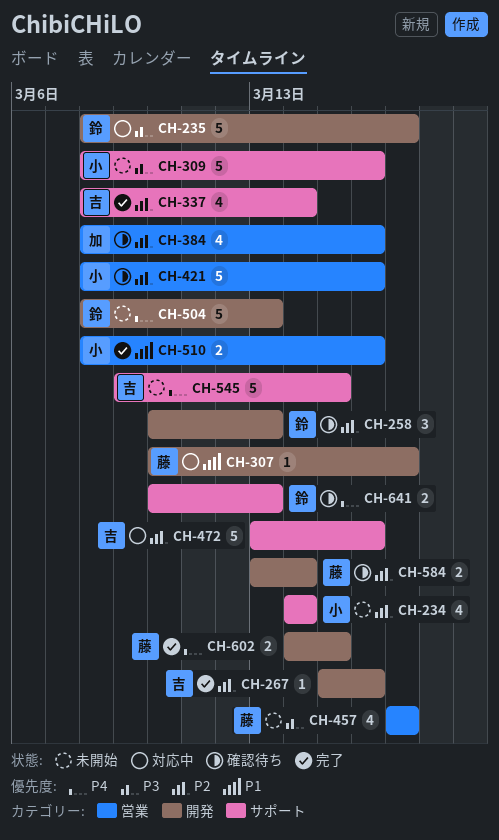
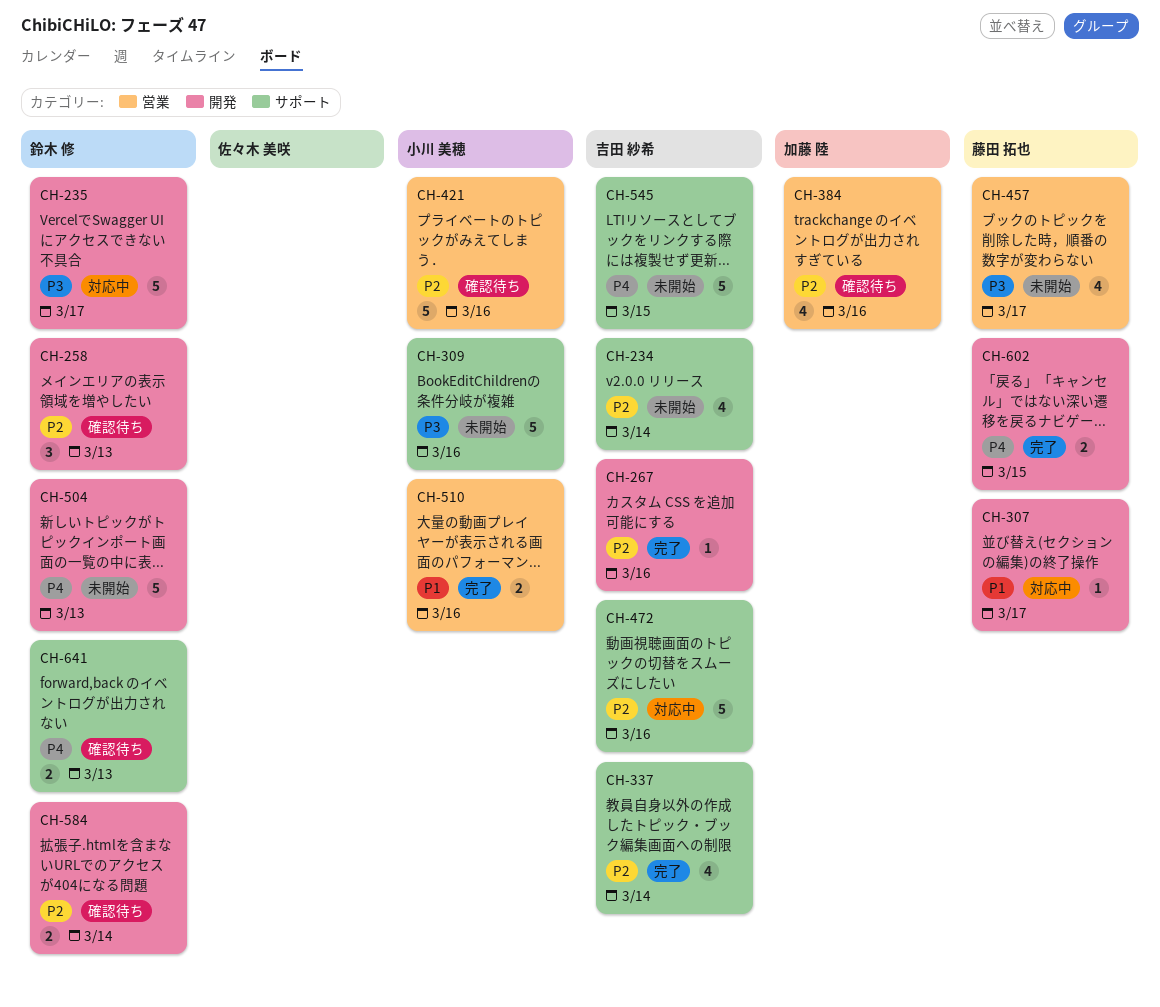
CH-234, owner: 小川 美穂 -> 吉田 紗希
CH-584, owner: 藤田 拓也 -> 鈴木 修

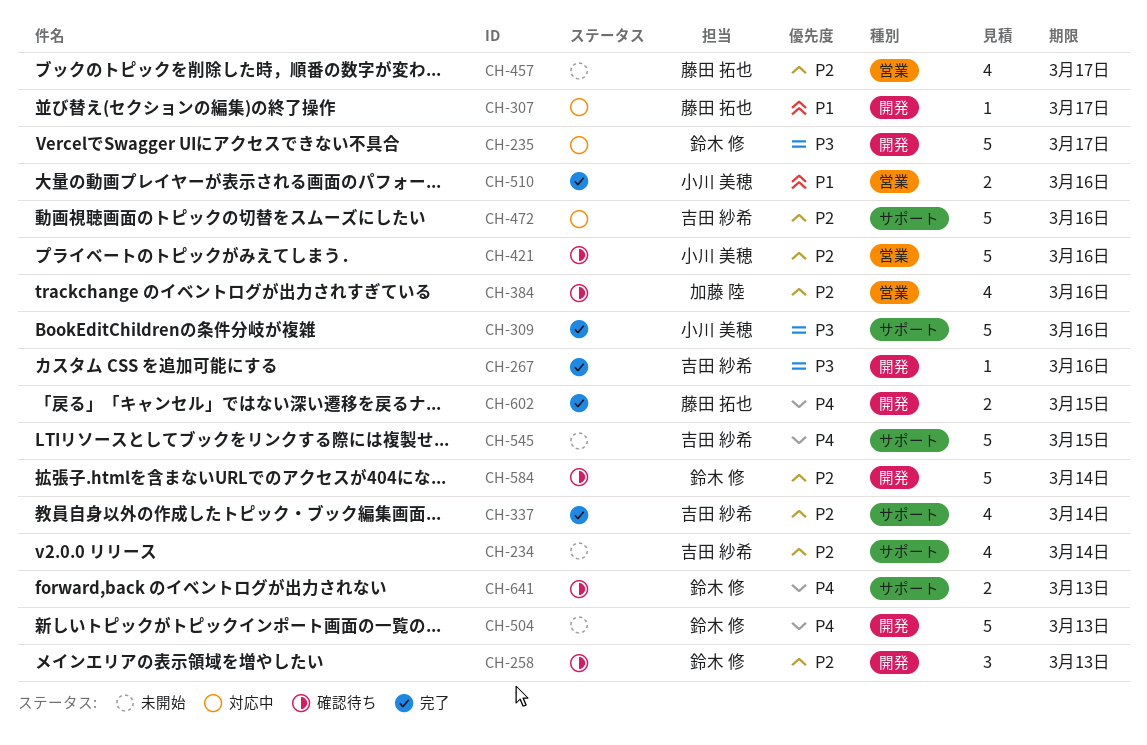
CH-267, priority: P2 -> P3
CH-309, status: 未開始 -> 完了
CH-457, priority: P3 -> P2
CH-584, estimate: 2 -> 5

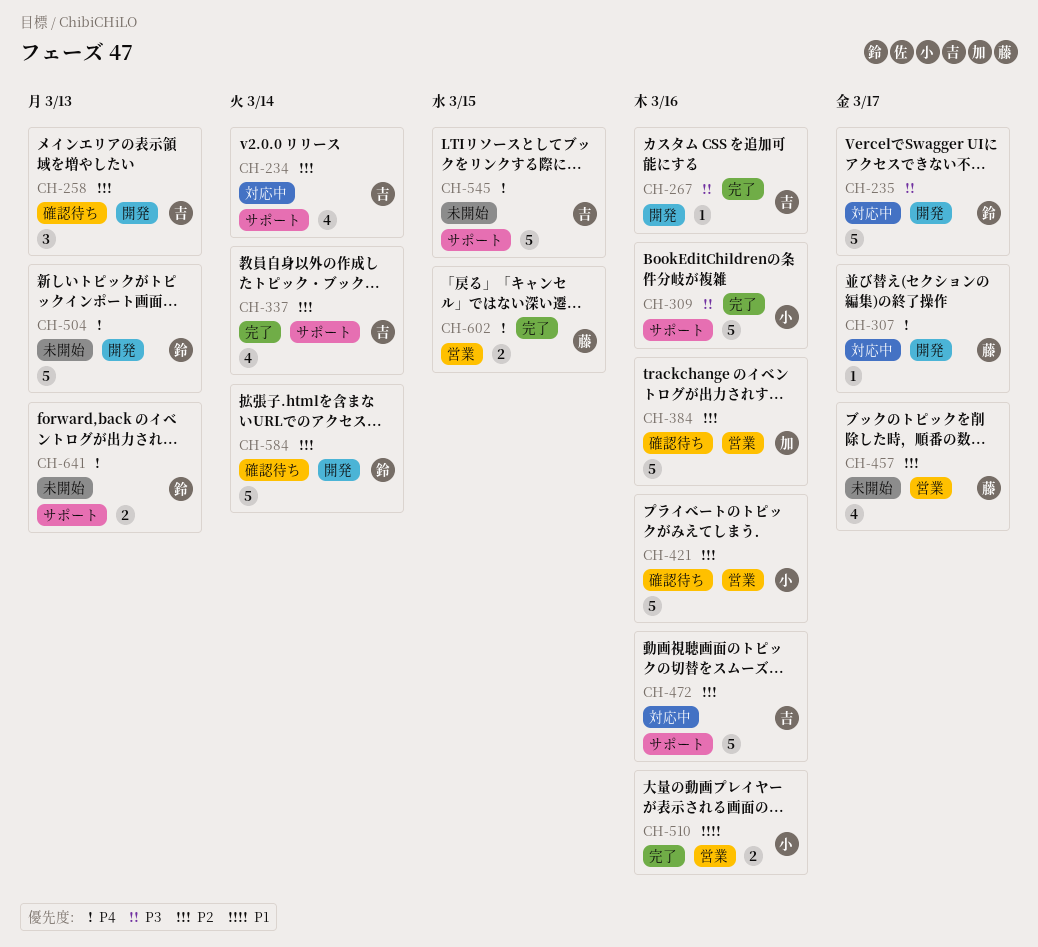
CH-234, status: 未開始 -> 対応中
CH-258, owner: 鈴木 修 -> 吉田 紗希
CH-307, priority: P1 -> P4
CH-384, estimate: 4 -> 5
CH-602, label: 開発 -> 営業
CH-641, status: 確認待ち -> 未開始

